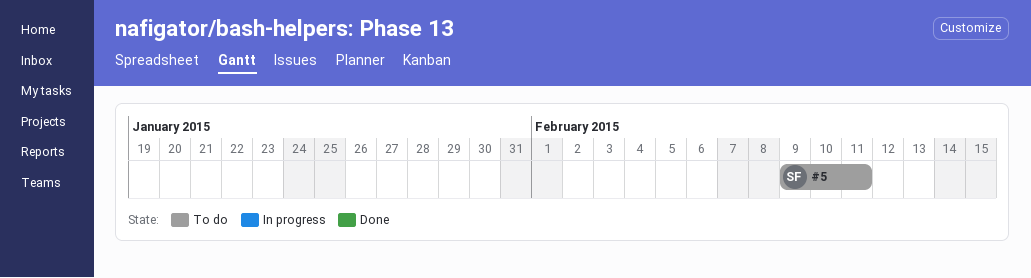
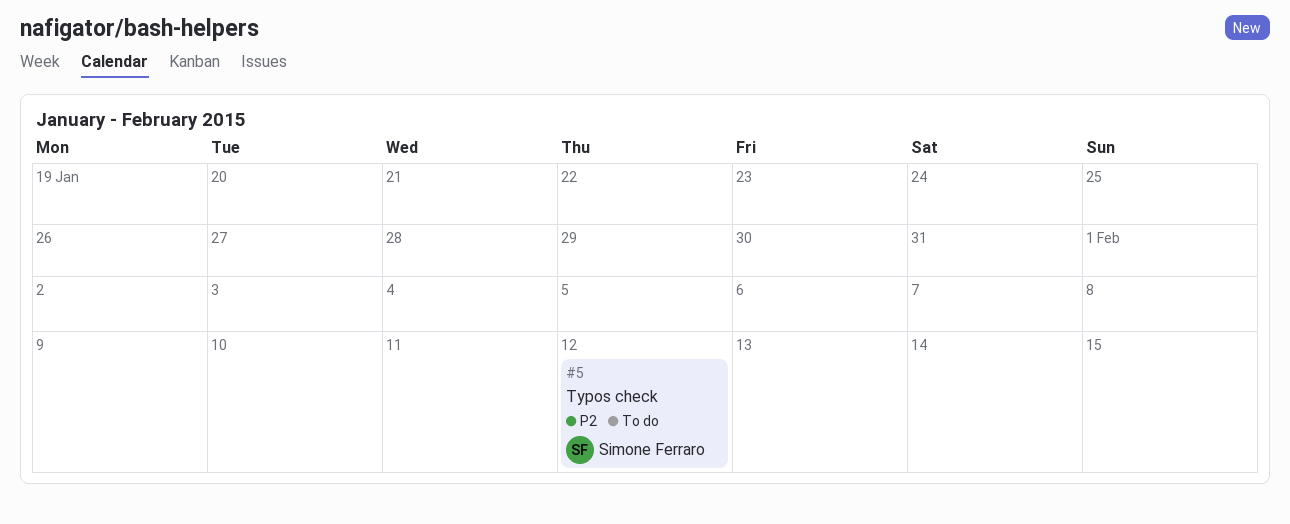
#5, due: Feb 11 -> Feb 12

